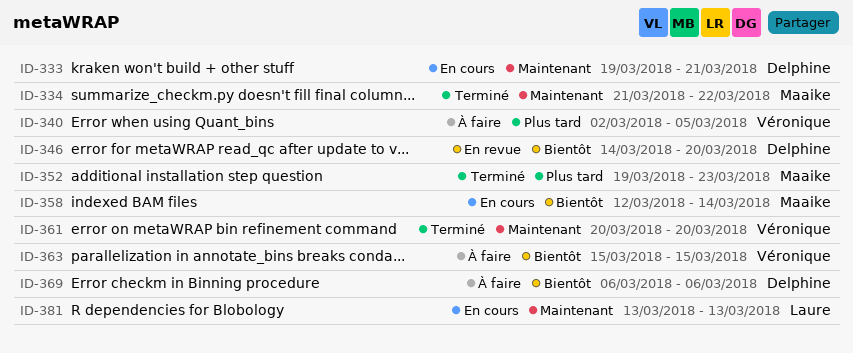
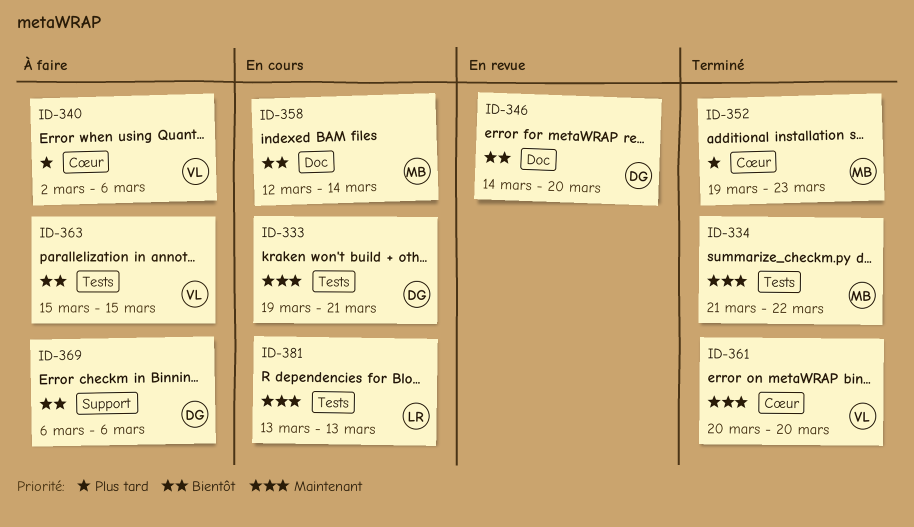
ID-340, due: Mar 5 -> Mar 6

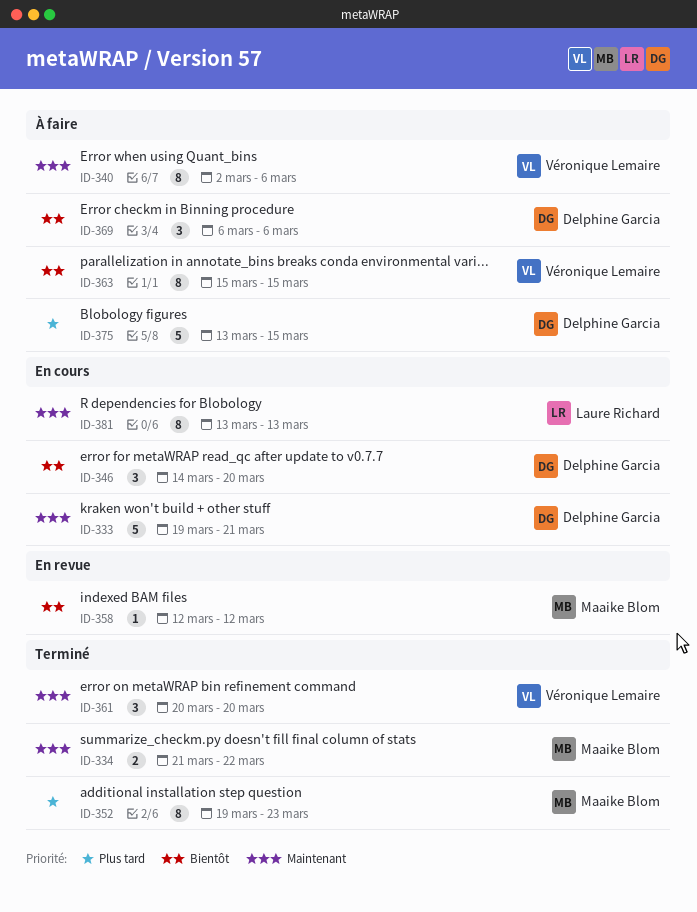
ID-340, priority: Plus tard -> Maintenant
ID-346, status: En revue -> En cours
ID-358, status: En cours -> En revue
ID-358, due: Mar 14 -> Mar 12
ID-375: none -> present

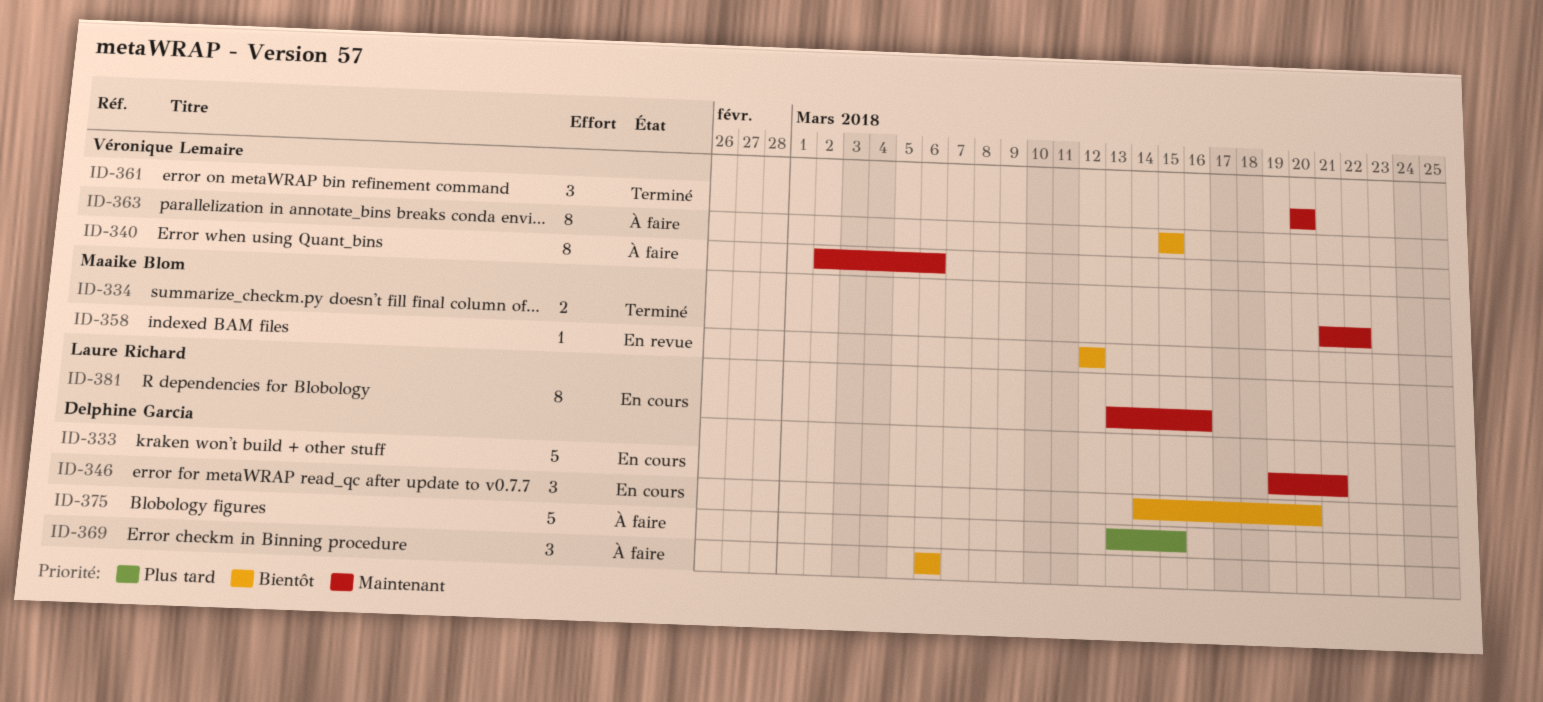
ID-352: present -> none
ID-381, due: Mar 13 -> Mar 16

